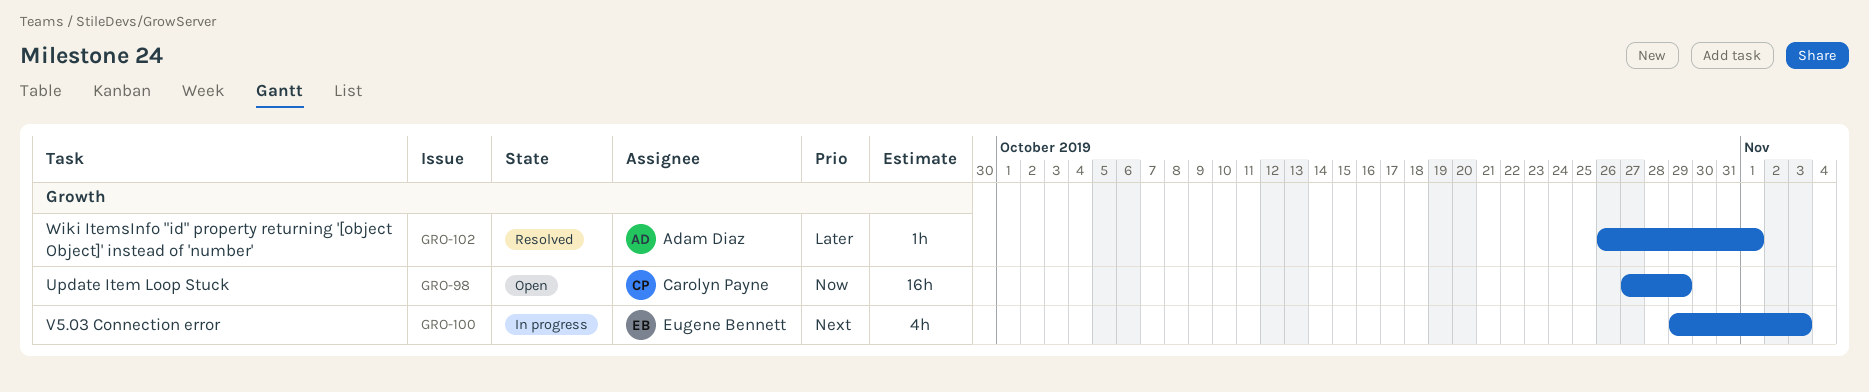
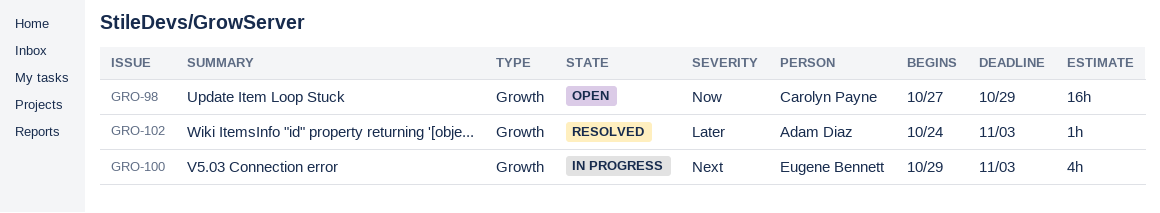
GRO-102, start: Oct 26 -> Oct 24
GRO-102, due: Nov 1 -> Nov 3

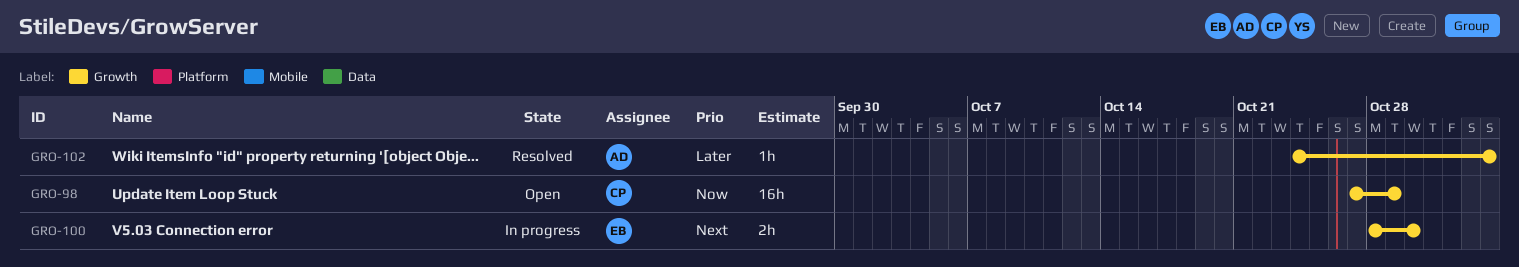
GRO-100, estimate: 4h -> 2h
GRO-100, start: Oct 29 -> Oct 28
GRO-100, due: Nov 3 -> Oct 30

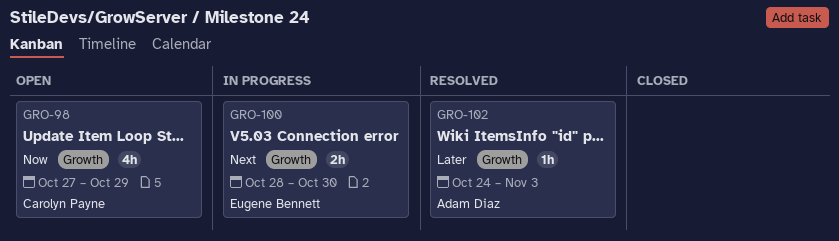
GRO-98, estimate: 16h -> 4h

